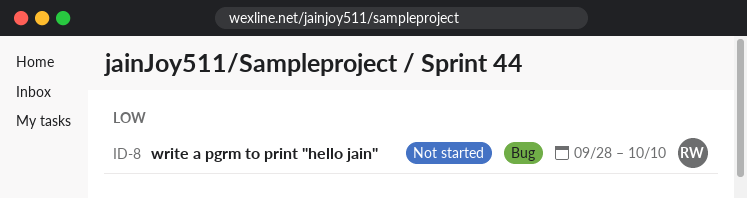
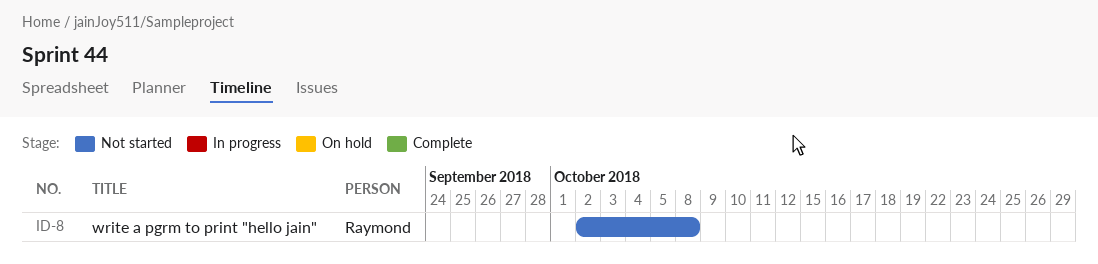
ID-8, start: Sep 28 -> Oct 2
ID-8, due: Oct 10 -> Oct 8

